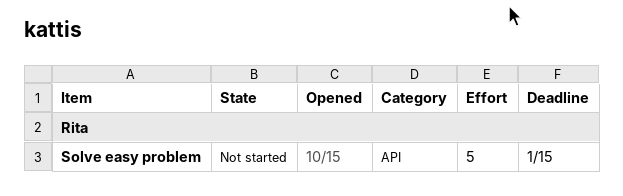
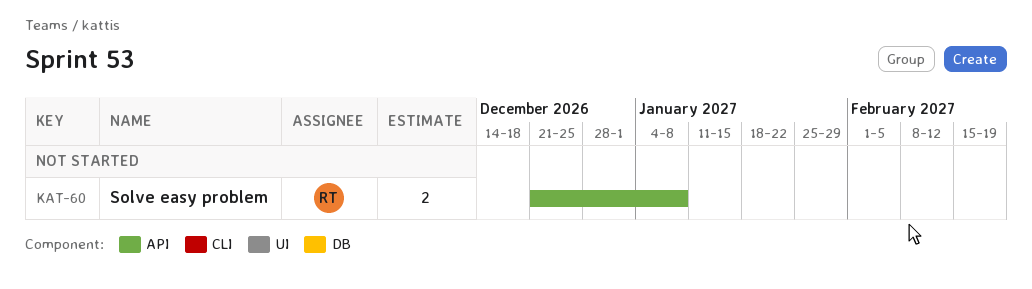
Solve easy problem, estimate: 5 -> 2
Solve easy problem, due: Jan 15 -> Jan 8

